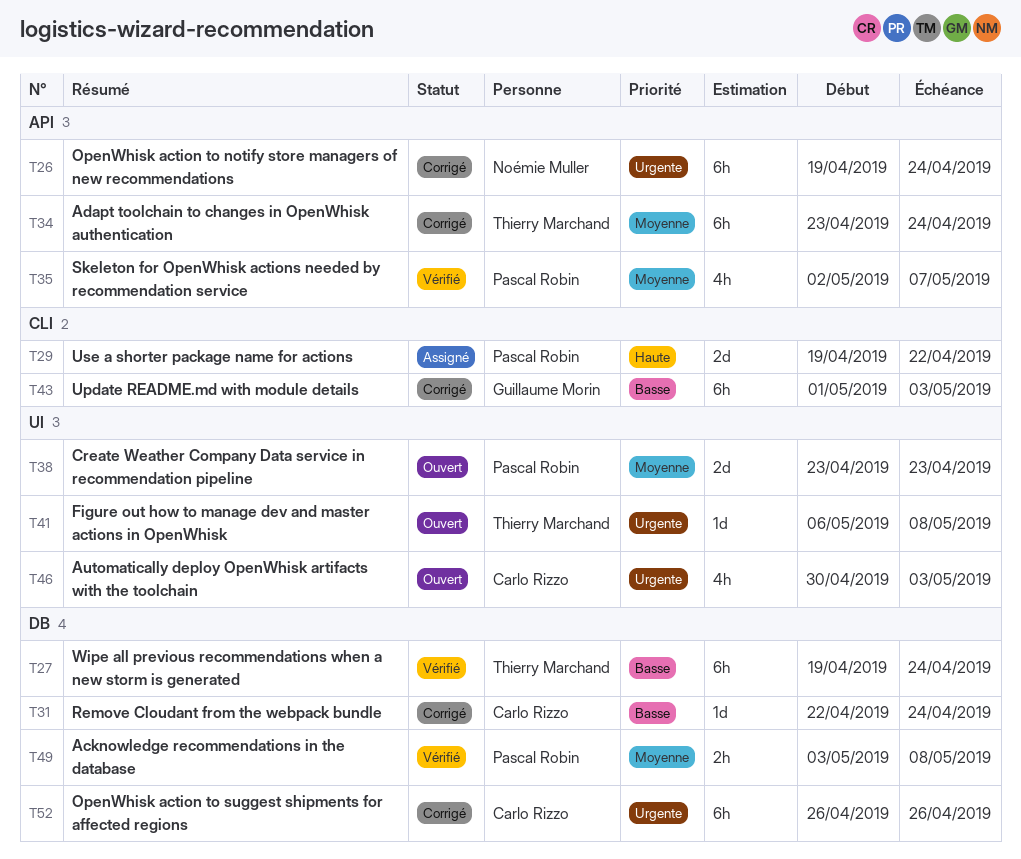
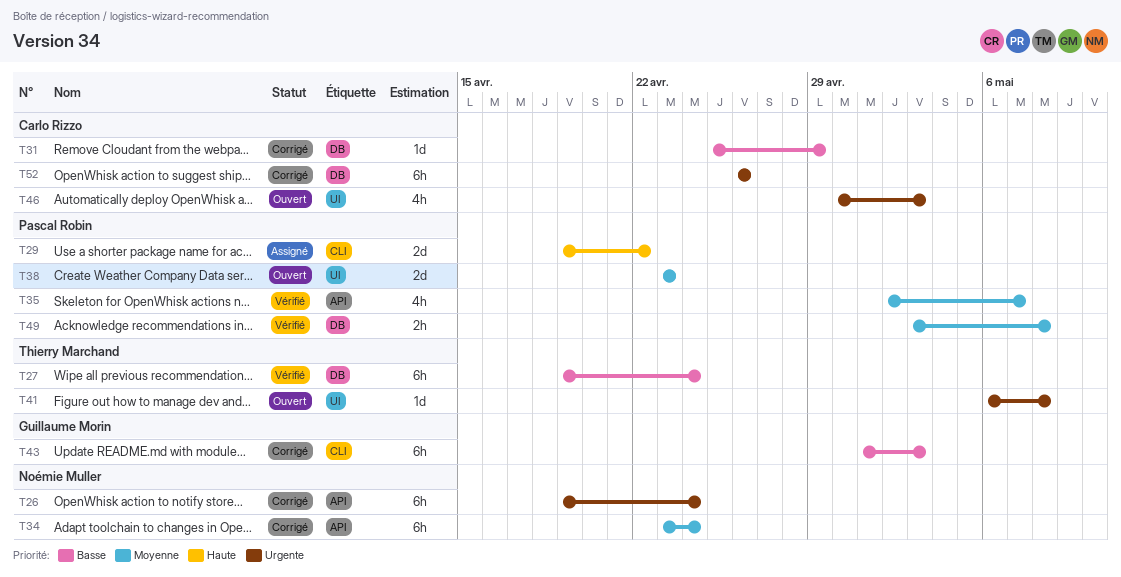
T31, start: Apr 22 -> Apr 25
T31, due: Apr 24 -> Apr 29
T34, owner: Thierry Marchand -> Noémie Muller

